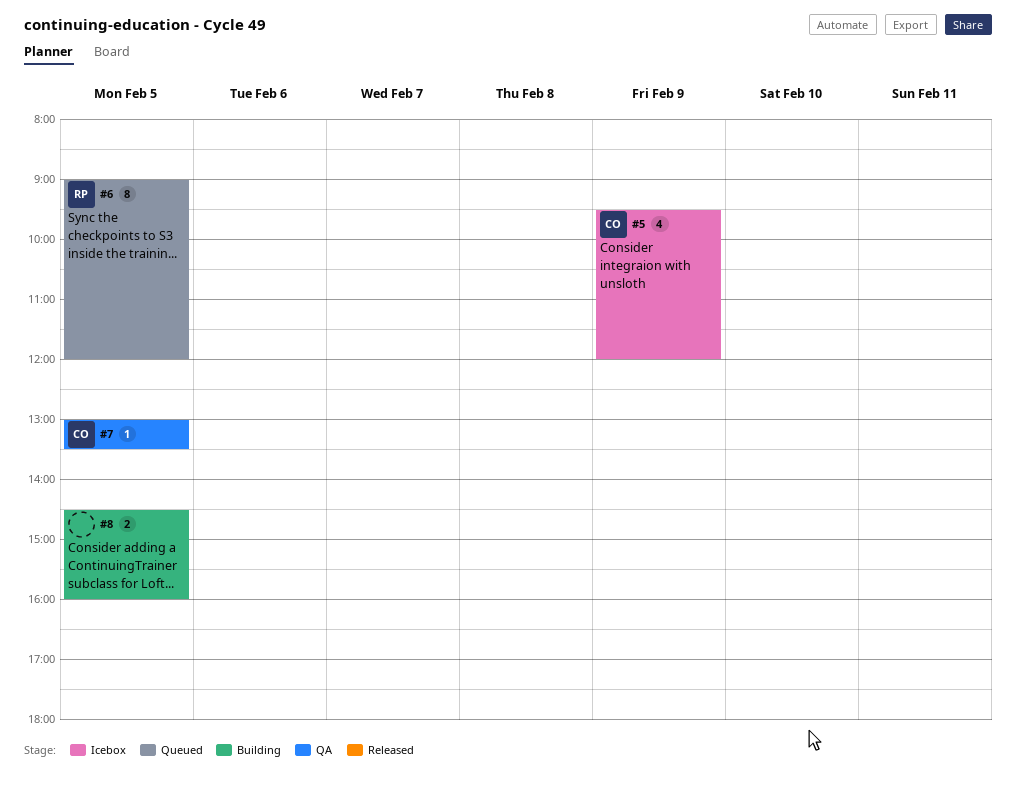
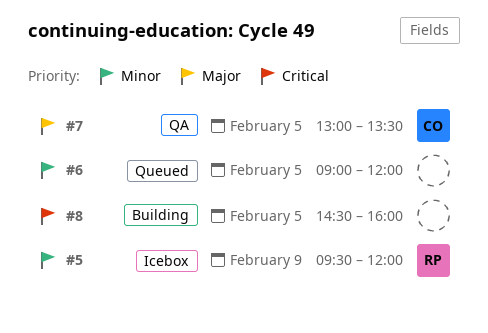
#5, owner: CO -> RP
#6, owner: RP -> none

